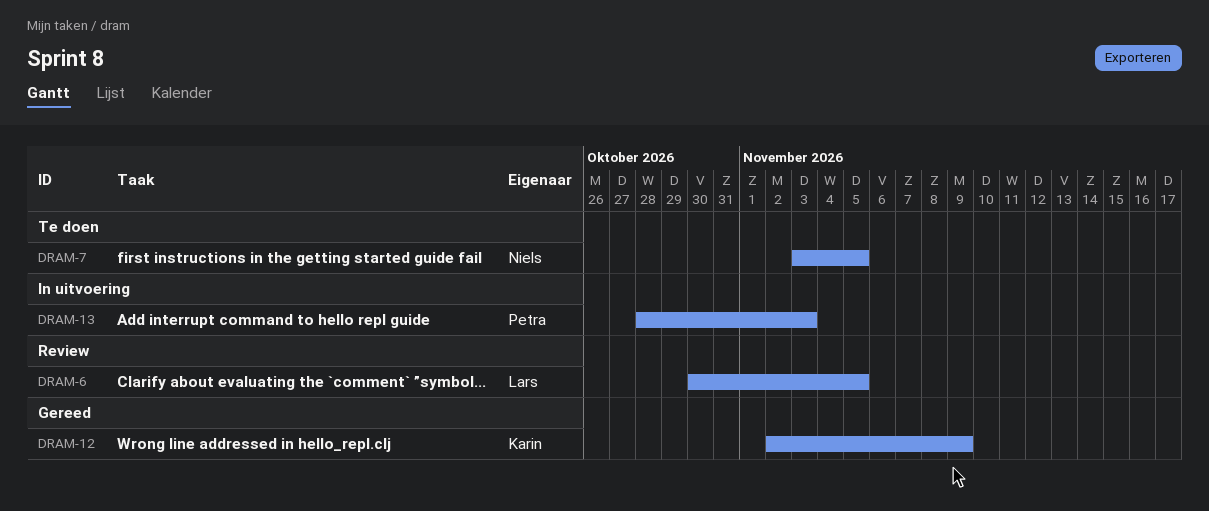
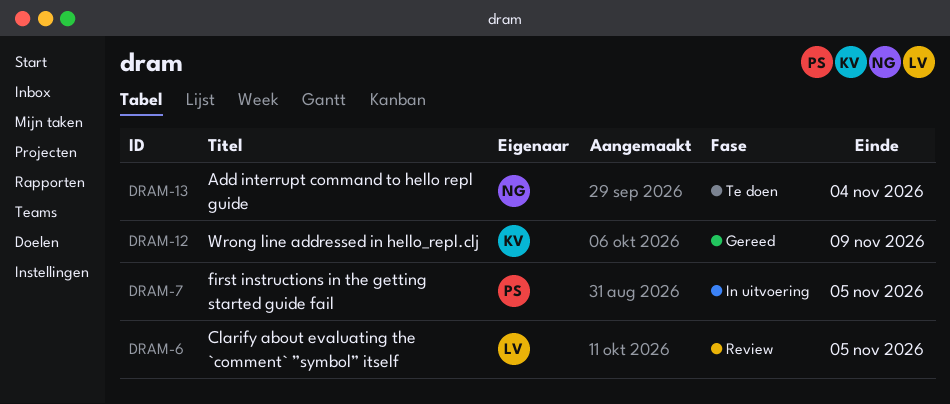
DRAM-7, status: Te doen -> In uitvoering
DRAM-7, owner: Niels -> Petra
DRAM-13, status: In uitvoering -> Te doen
DRAM-13, owner: Petra -> Niels
DRAM-13, due: Nov 3 -> Nov 4

